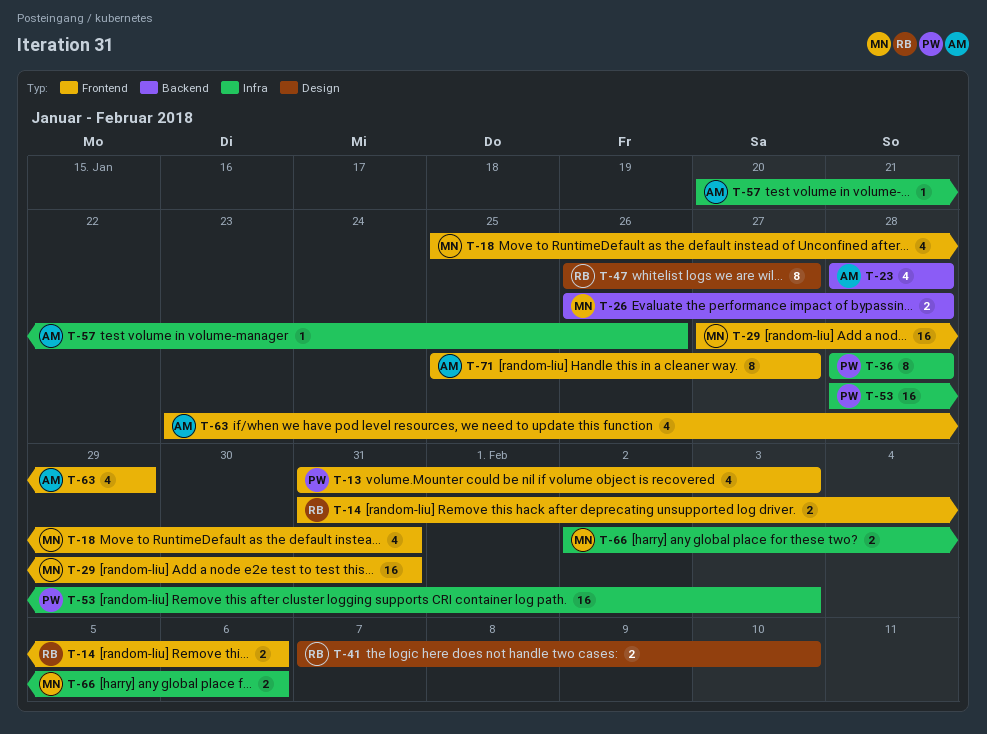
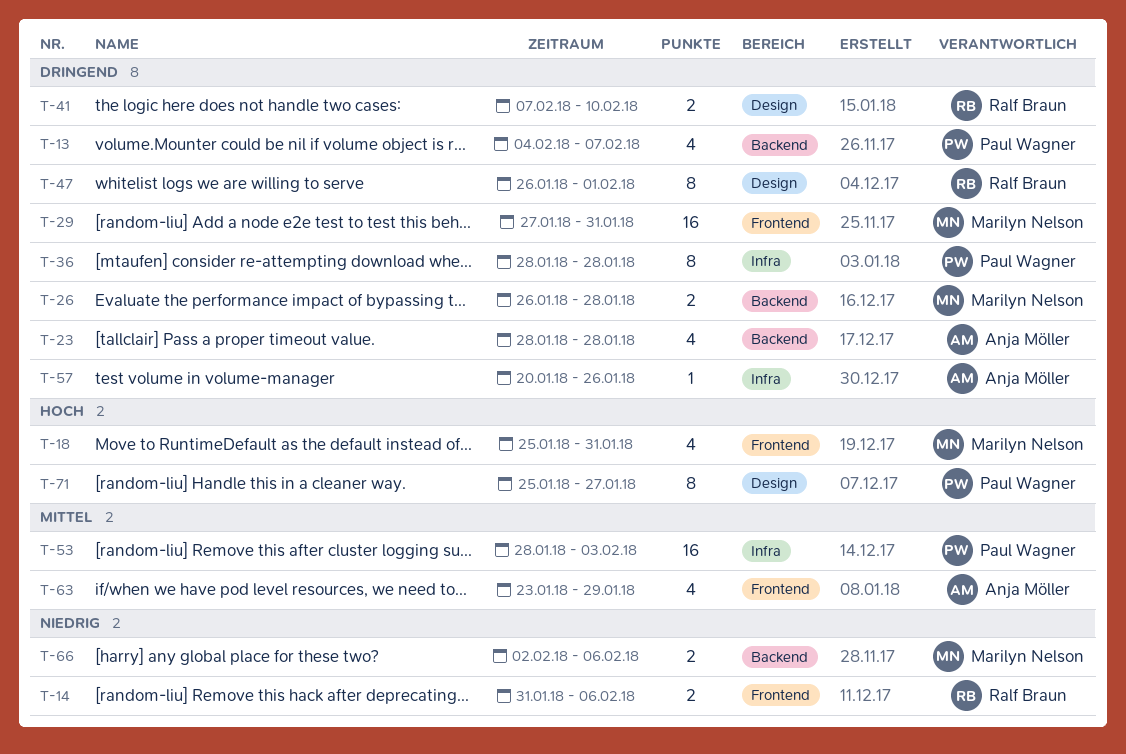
T-13, label: Frontend -> Backend
T-13, start: Jan 31 -> Feb 4
T-13, due: Feb 3 -> Feb 7
T-47, due: Jan 27 -> Feb 1
T-66, label: Infra -> Backend
T-71, owner: Anja Möller -> Paul Wagner
T-71, label: Frontend -> Design

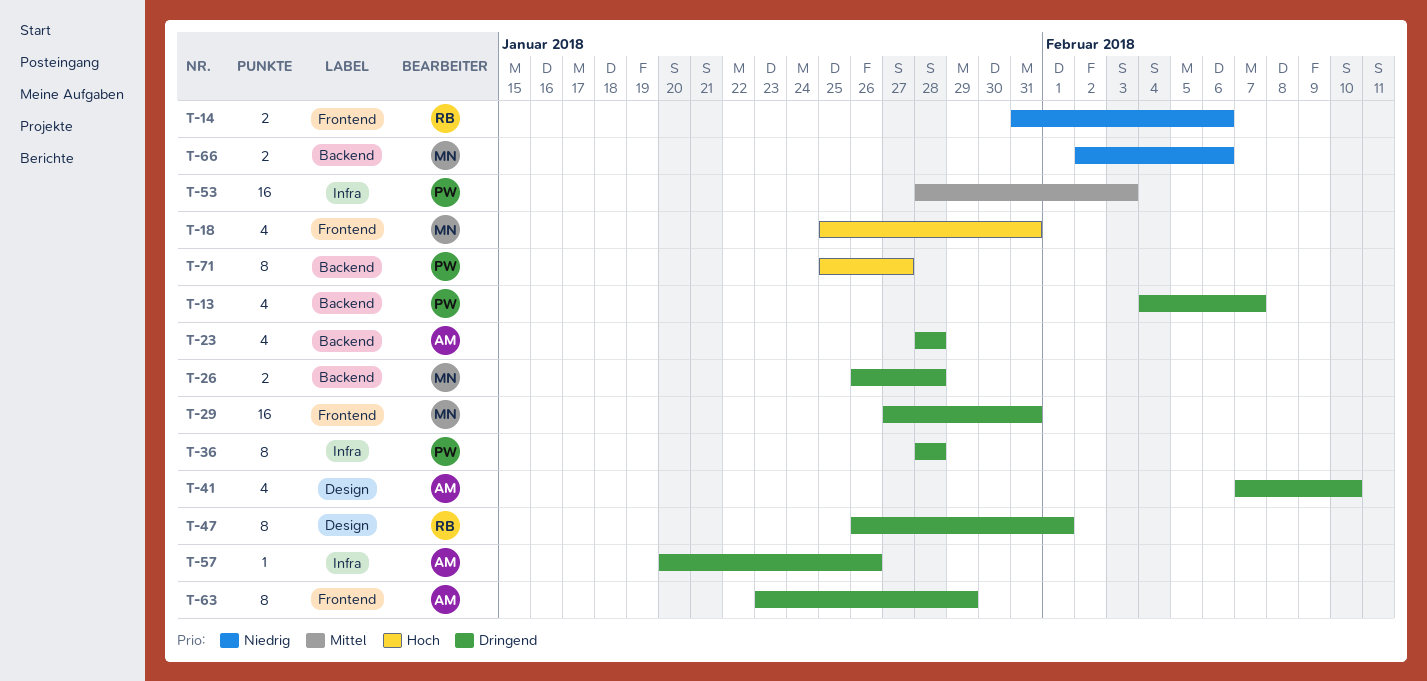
T-41, owner: Ralf Braun -> Anja Möller
T-41, estimate: 2 -> 4
T-63, priority: Mittel -> Dringend
T-63, estimate: 4 -> 8
T-71, label: Design -> Backend

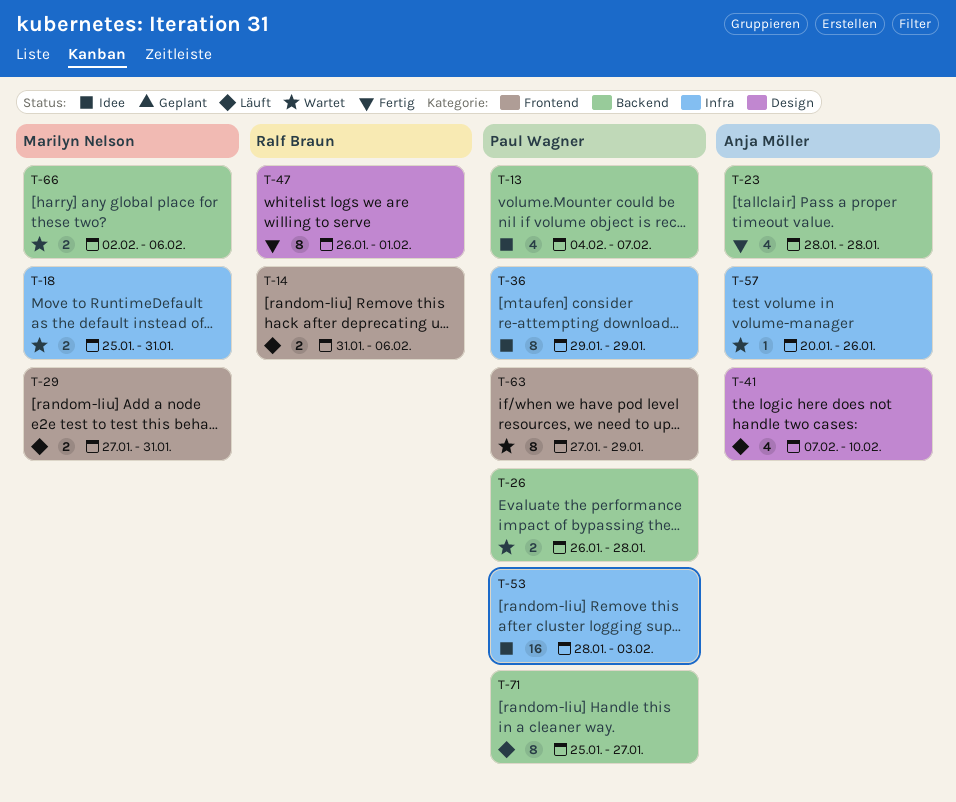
T-18, label: Frontend -> Infra
T-18, estimate: 4 -> 2
T-26, owner: Marilyn Nelson -> Paul Wagner
T-29, estimate: 16 -> 2
T-36, start: Jan 28 -> Jan 29
T-36, due: Jan 28 -> Jan 29
T-63, owner: Anja Möller -> Paul Wagner
T-63, start: Jan 23 -> Jan 27

